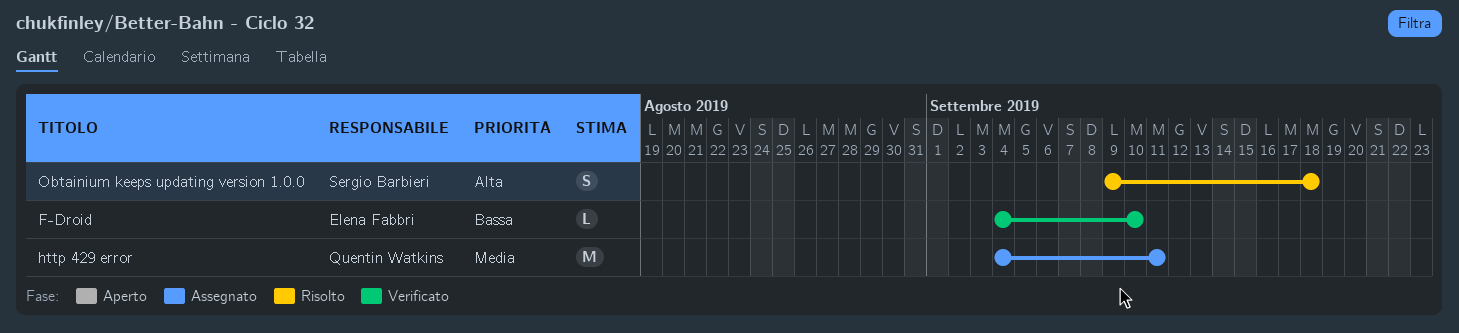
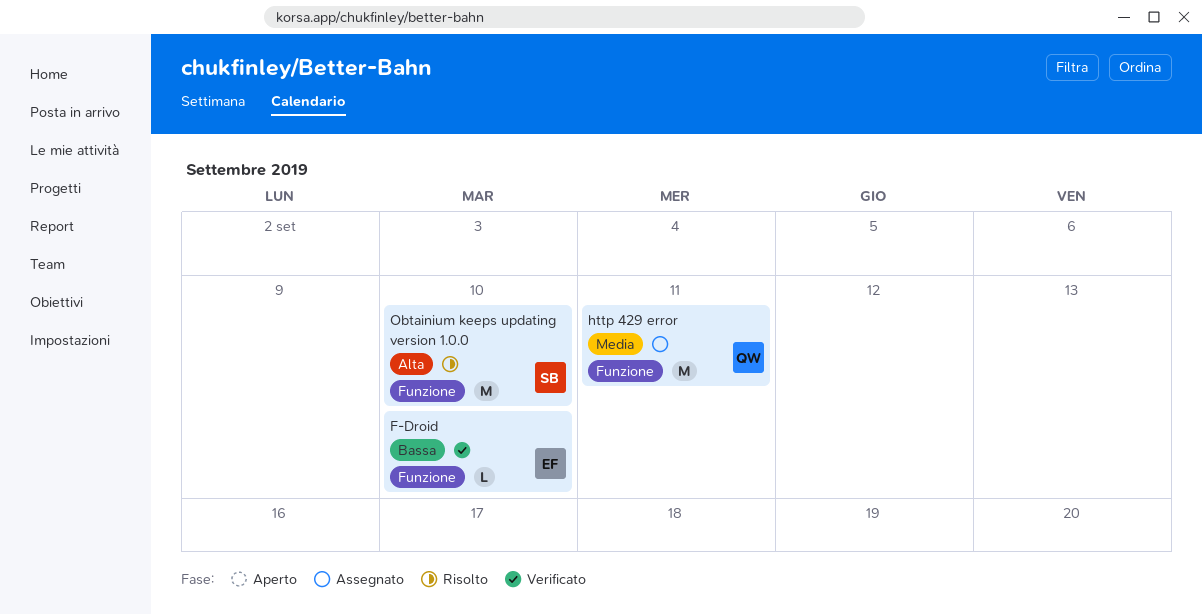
Obtainium keeps updating version 1.0.0, estimate: S -> M
Obtainium keeps updating version 1.0.0, due: Sep 18 -> Sep 10

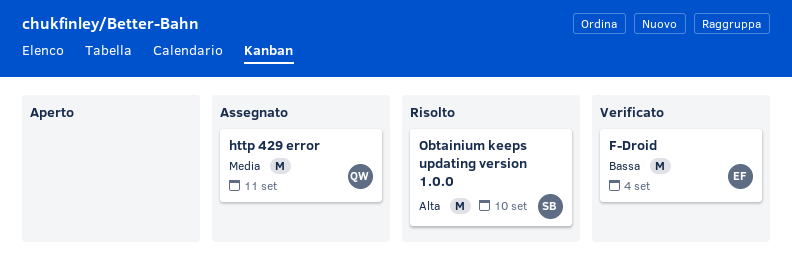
F-Droid, estimate: L -> M
F-Droid, due: Sep 10 -> Sep 4

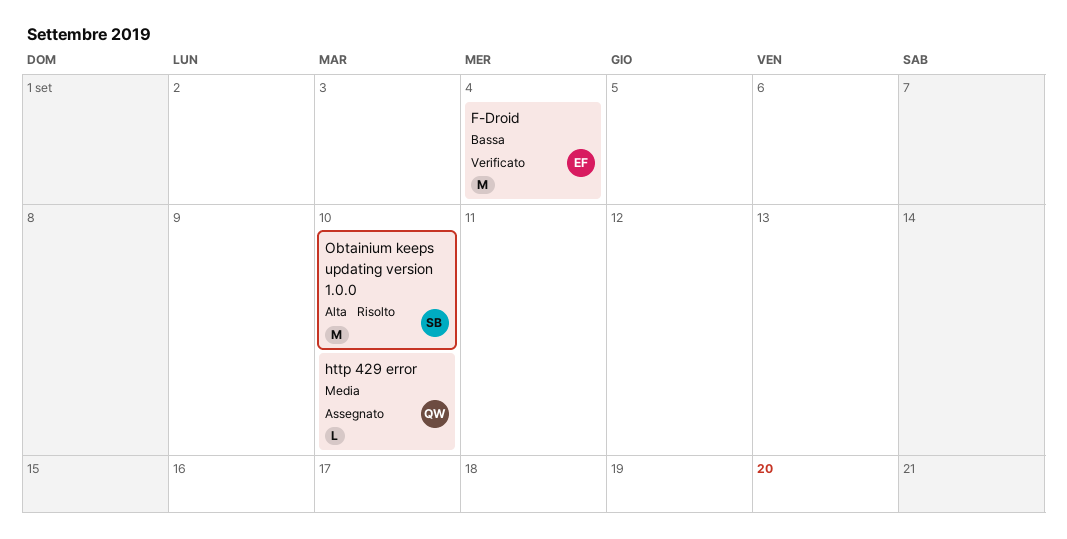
http 429 error, estimate: M -> L
http 429 error, due: Sep 11 -> Sep 10

